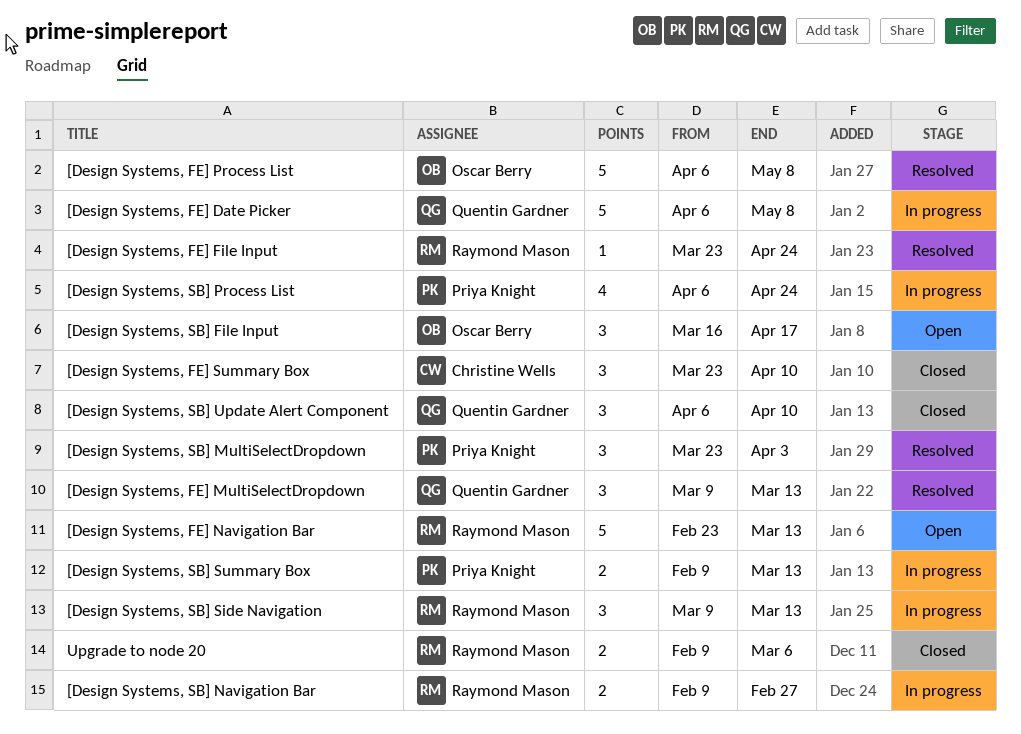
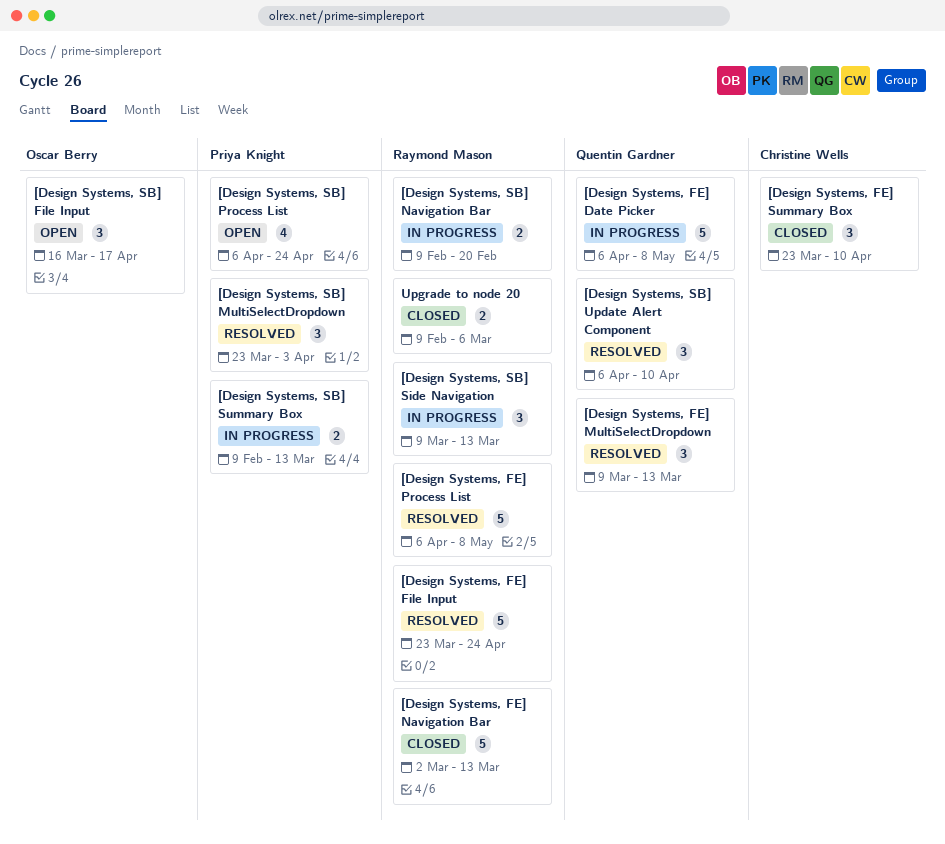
[Design Systems, FE] File Input, estimate: 1 -> 5
[Design Systems, FE] Navigation Bar, status: Open -> Closed
[Design Systems, FE] Navigation Bar, start: Feb 23 -> Mar 2
[Design Systems, FE] Process List, owner: Oscar Berry -> Raymond Mason
[Design Systems, SB] Navigation Bar, due: Feb 27 -> Feb 20
[Design Systems, SB] Process List, status: In progress -> Open
[Design Systems, SB] Update Alert Component, status: Closed -> Resolved

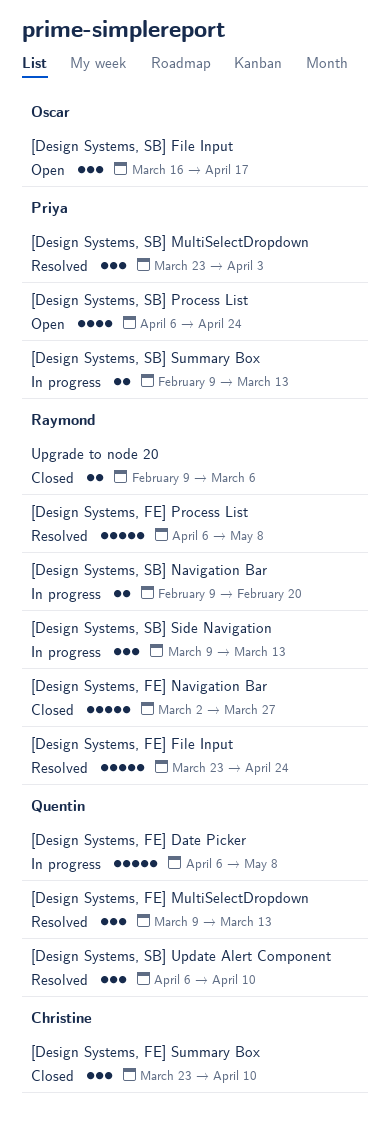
[Design Systems, FE] Navigation Bar, due: Mar 13 -> Mar 27

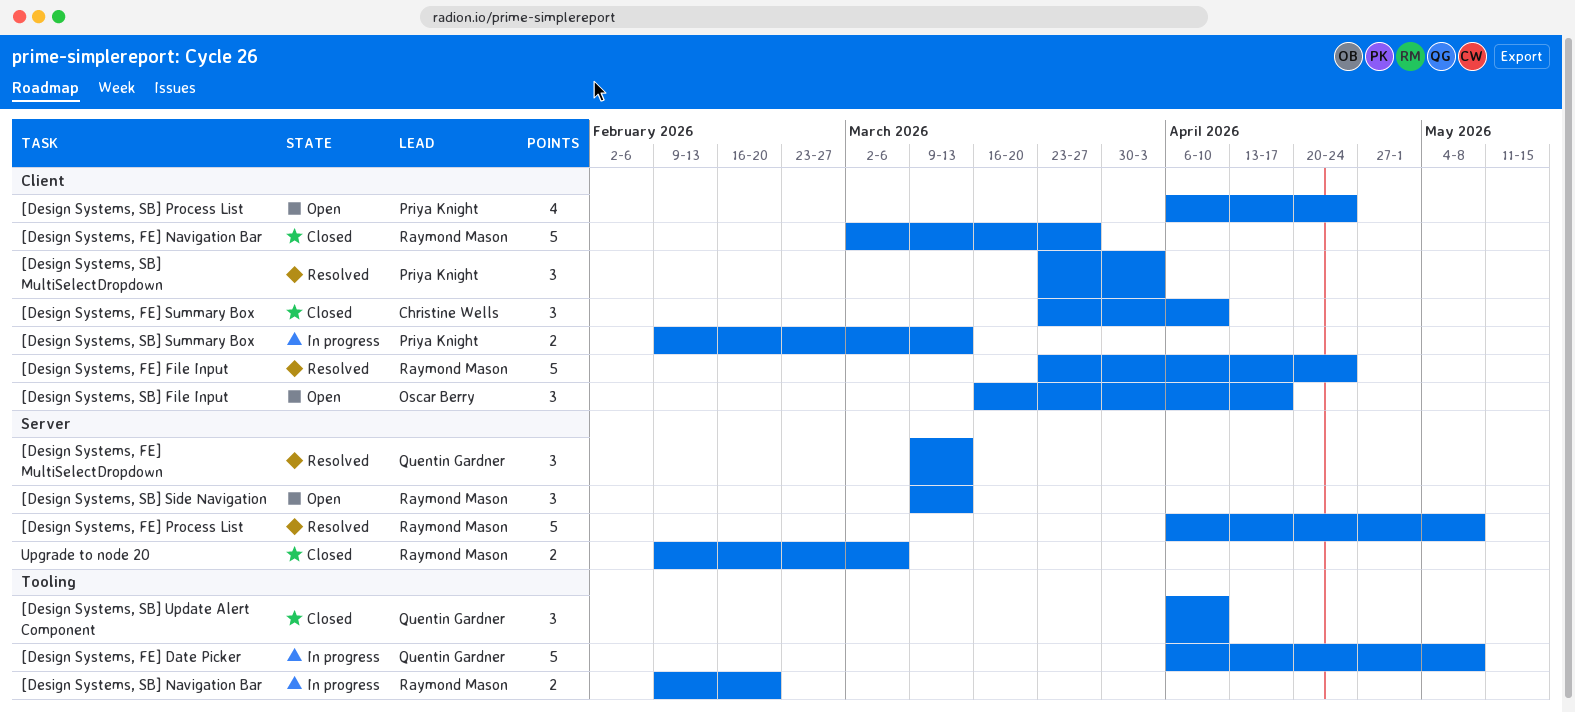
[Design Systems, SB] Side Navigation, status: In progress -> Open
[Design Systems, SB] Update Alert Component, status: Resolved -> Closed

